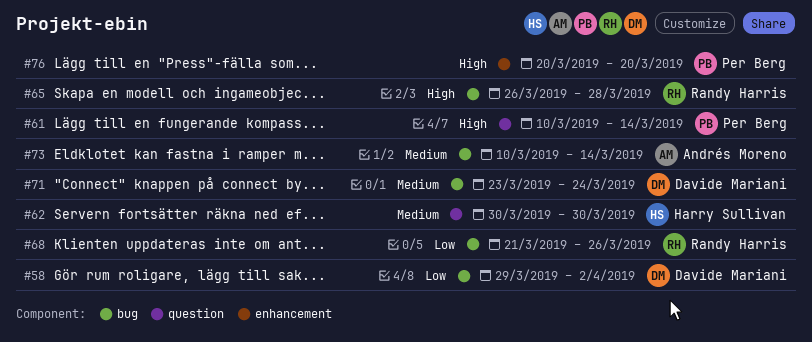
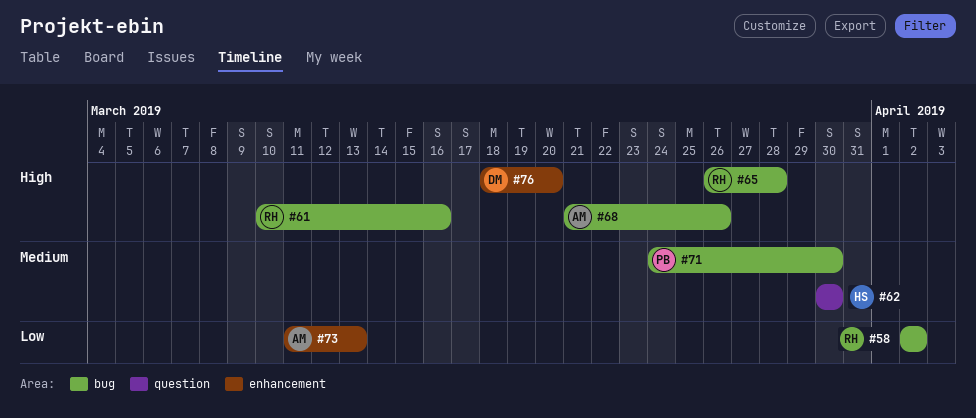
#58, owner: Davide Mariani -> Randy Harris
#58, start: Mar 29 -> Apr 2
#61, owner: Per Berg -> Randy Harris
#61, label: question -> bug
#61, due: Mar 14 -> Mar 16
#68, owner: Randy Harris -> Andrés Moreno
#68, priority: Low -> High
#71, owner: Davide Mariani -> Per Berg
#71, start: Mar 23 -> Mar 24
#71, due: Mar 24 -> Mar 30
#73, priority: Medium -> Low
#73, label: bug -> enhancement
#73, start: Mar 10 -> Mar 11
#73, due: Mar 14 -> Mar 13
#76, owner: Per Berg -> Davide Mariani
#76, start: Mar 20 -> Mar 18

